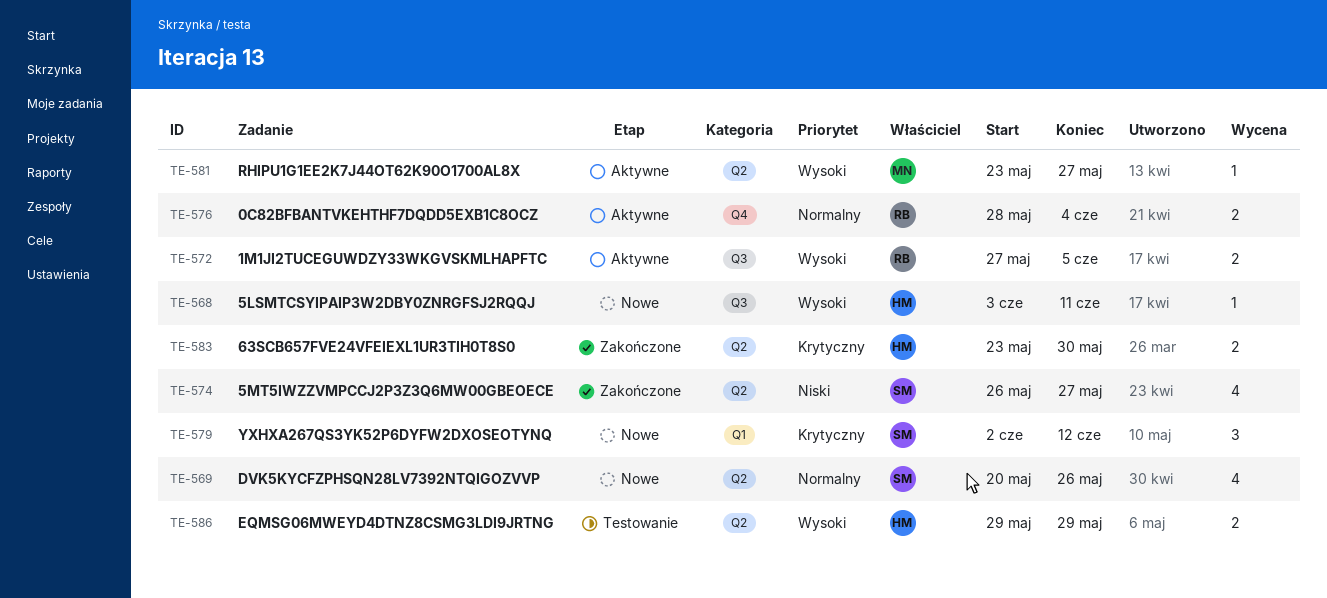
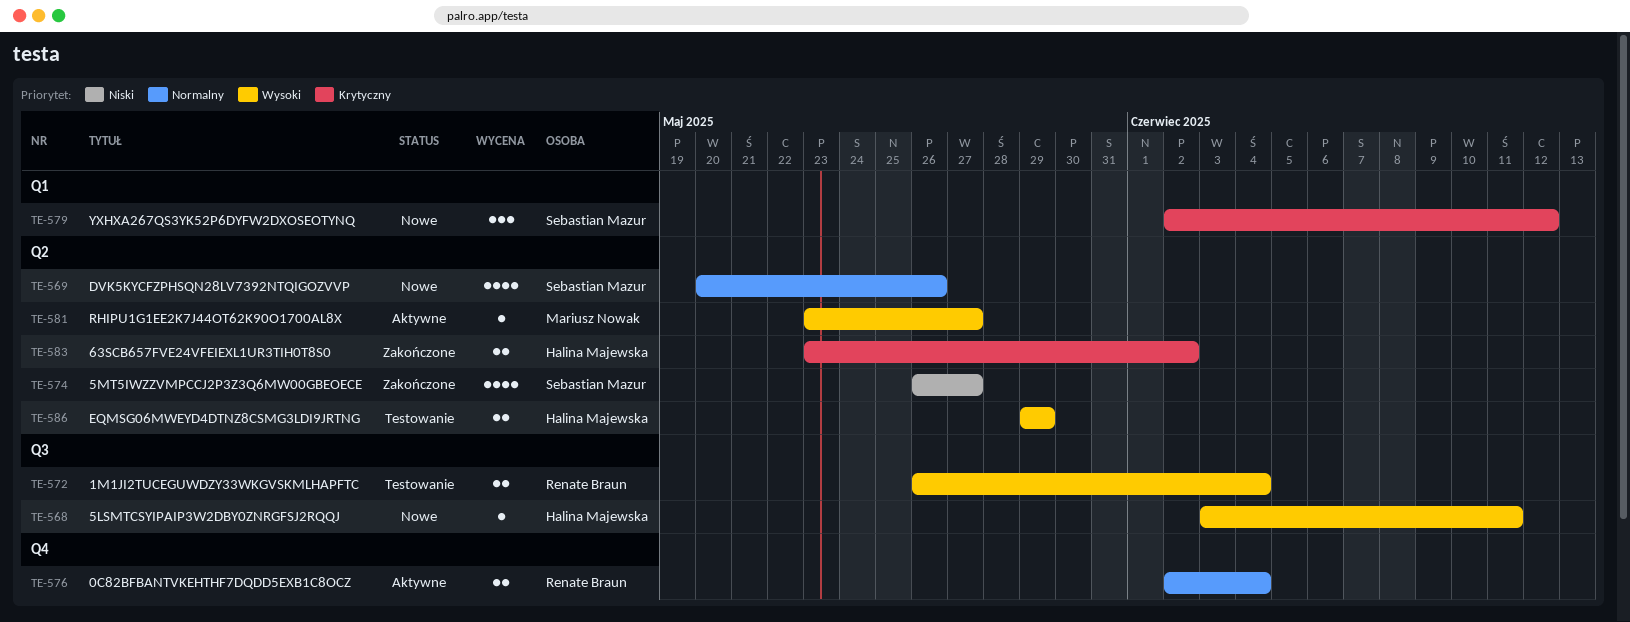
TE-572, status: Aktywne -> Testowanie
TE-572, start: May 27 -> May 26
TE-572, due: Jun 5 -> Jun 4
TE-576, start: May 28 -> Jun 2
TE-583, due: May 30 -> Jun 2

